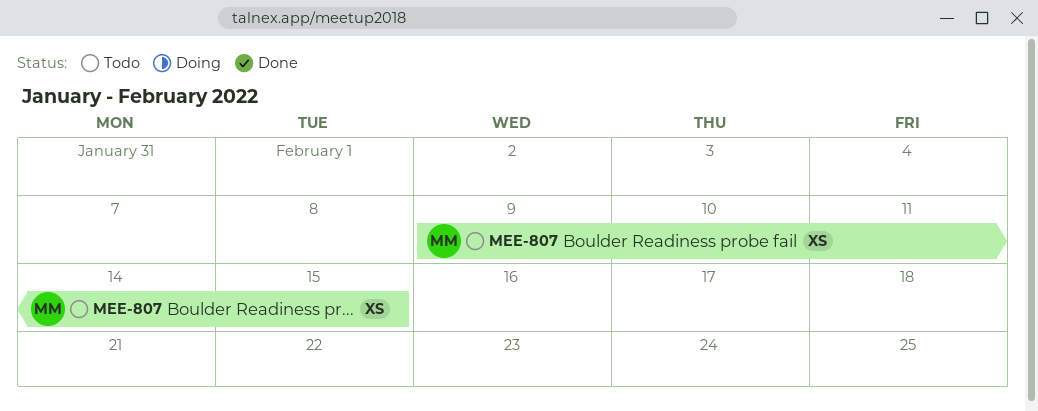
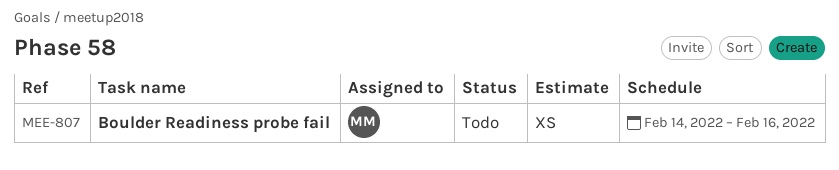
MEE-807, start: Feb 9 -> Feb 14
MEE-807, due: Feb 15 -> Feb 16

